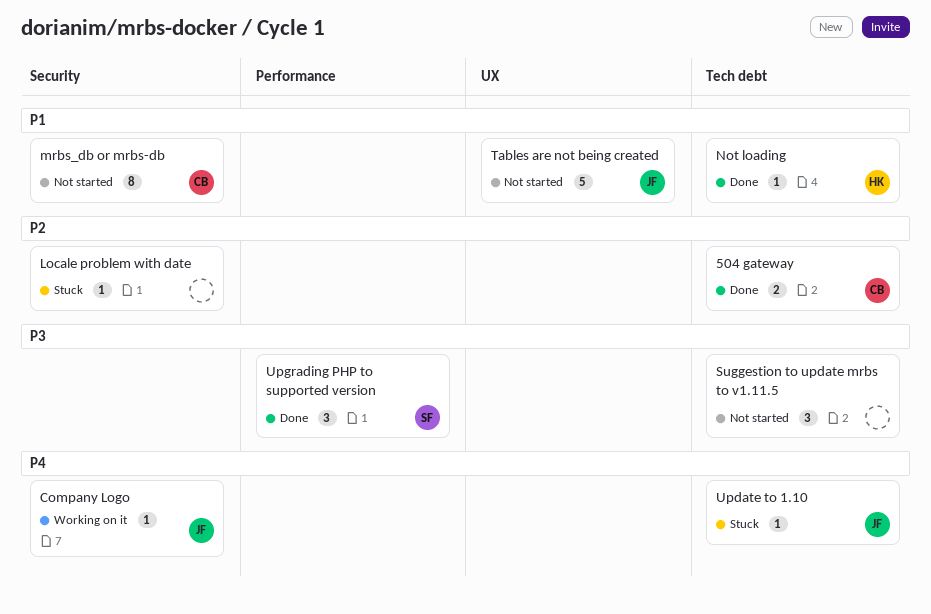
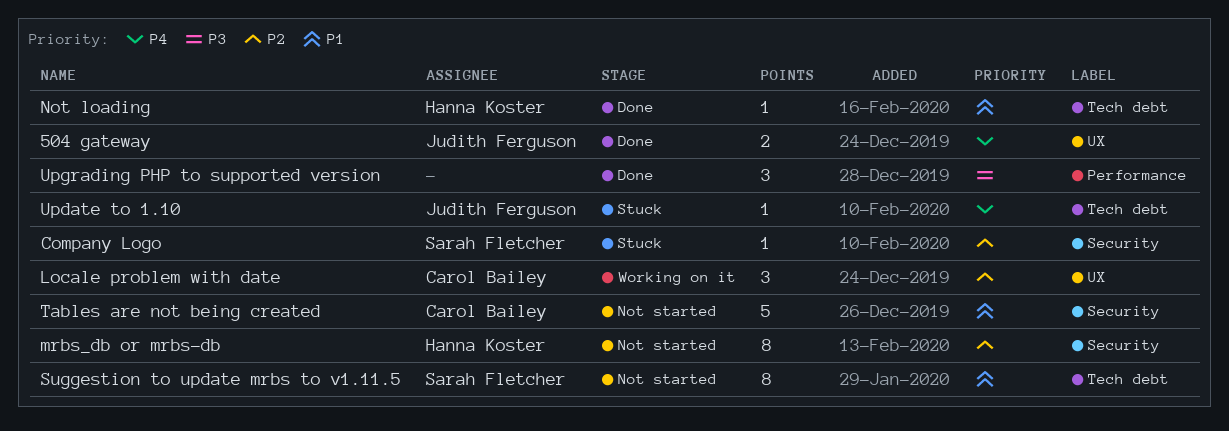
504 gateway, owner: Carol Bailey -> Judith Ferguson
504 gateway, priority: P2 -> P4
504 gateway, label: Tech debt -> UX
Company Logo, status: Working on it -> Stuck
Company Logo, owner: Judith Ferguson -> Sarah Fletcher
Company Logo, priority: P4 -> P2
Locale problem with date, status: Stuck -> Working on it
Locale problem with date, owner: none -> Carol Bailey
Locale problem with date, label: Security -> UX
Locale problem with date, estimate: 1 -> 3
mrbs_db or mrbs-db, owner: Carol Bailey -> Hanna Koster
mrbs_db or mrbs-db, priority: P1 -> P2
Suggestion to update mrbs to v1.11.5, owner: none -> Sarah Fletcher
Suggestion to update mrbs to v1.11.5, priority: P3 -> P1
Suggestion to update mrbs to v1.11.5, estimate: 3 -> 8
Tables are not being created, owner: Judith Ferguson -> Carol Bailey
Tables are not being created, label: UX -> Security
Upgrading PHP to supported version, owner: Sarah Fletcher -> none

